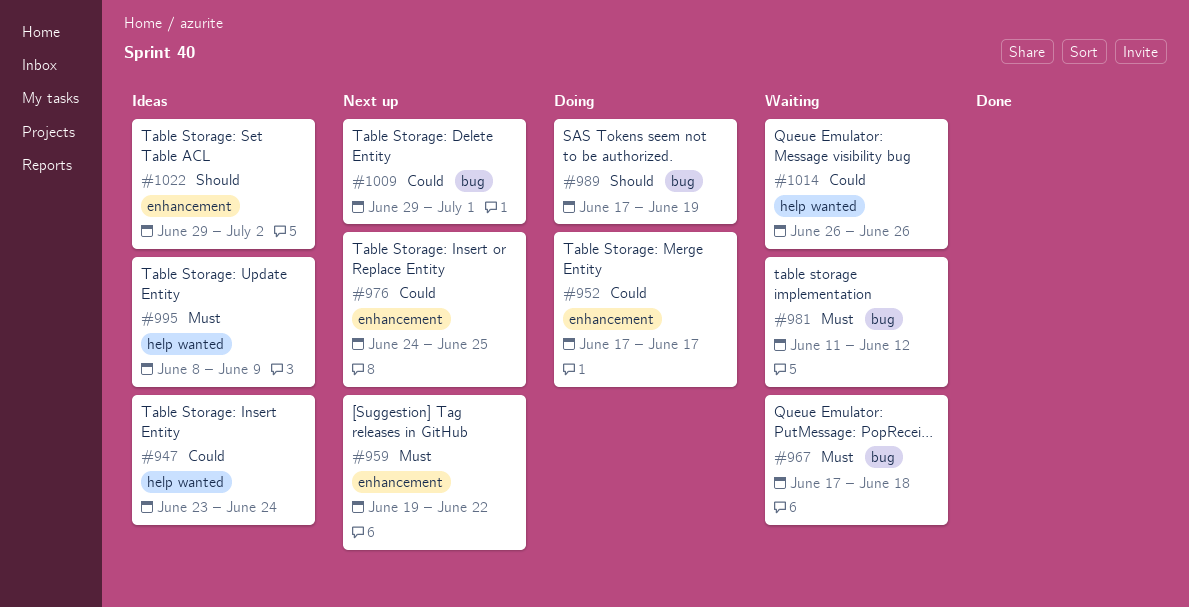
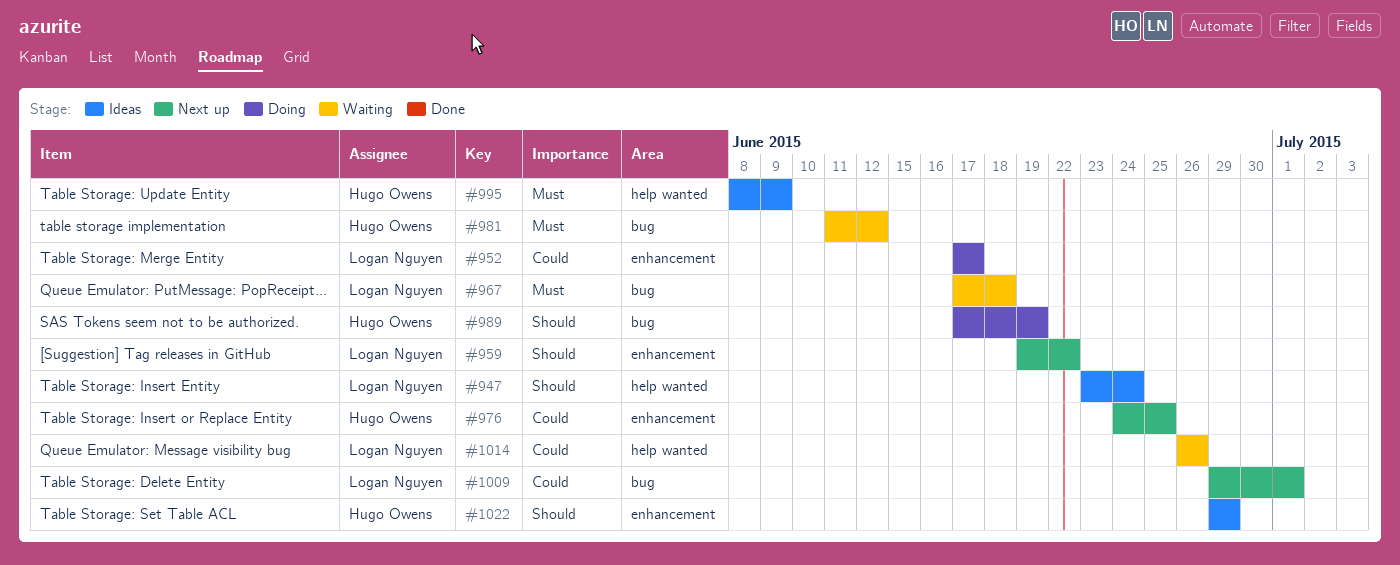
#947, priority: Could -> Should
#959, priority: Must -> Should
#1022, due: Jul 2 -> Jun 29

